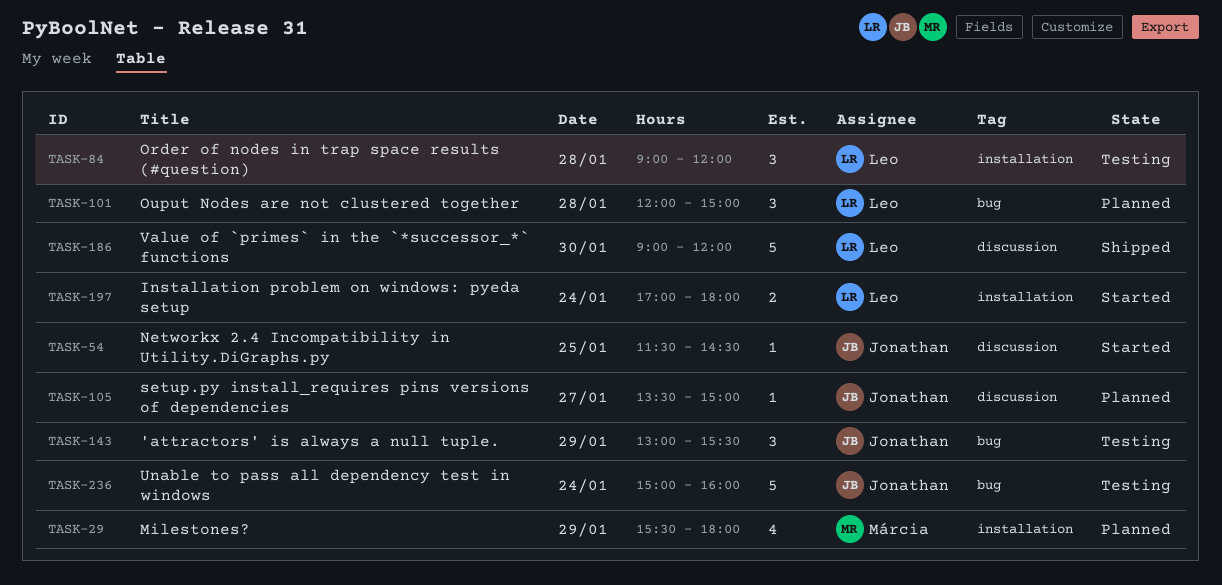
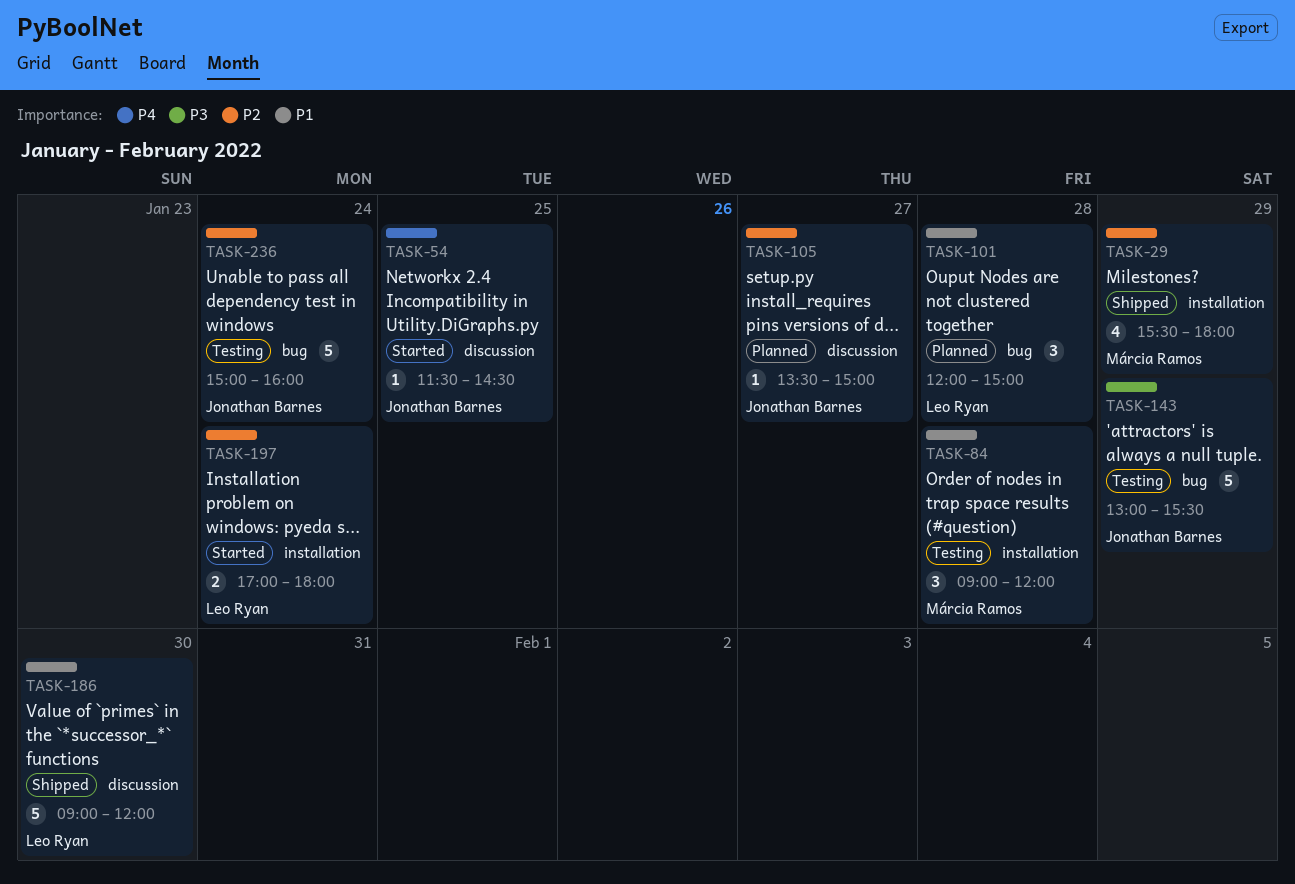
TASK-29, status: Planned -> Shipped
TASK-84, owner: Leo Ryan -> Márcia Ramos
TASK-143, estimate: 3 -> 5

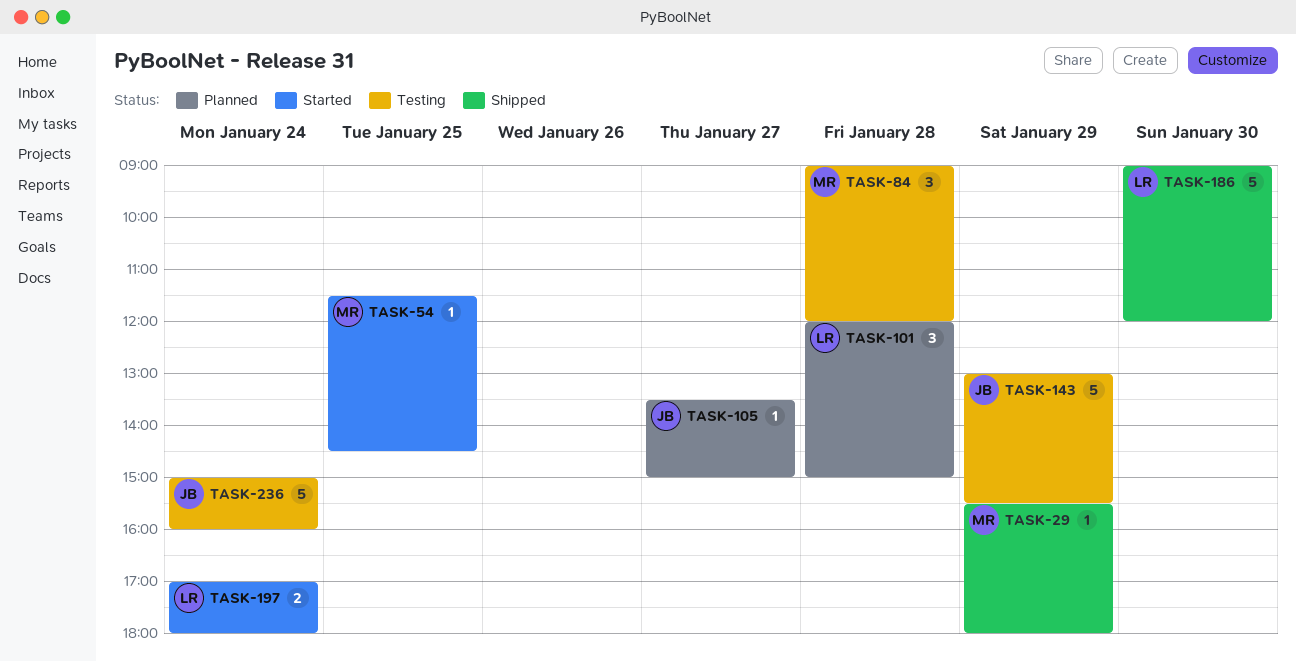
TASK-29, estimate: 4 -> 1
TASK-54, owner: Jonathan Barnes -> Márcia Ramos

